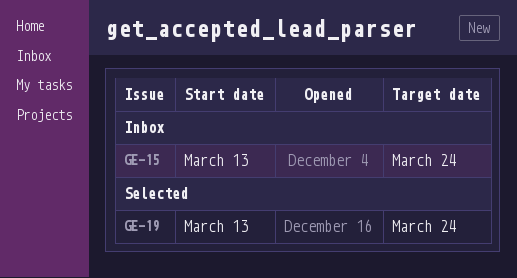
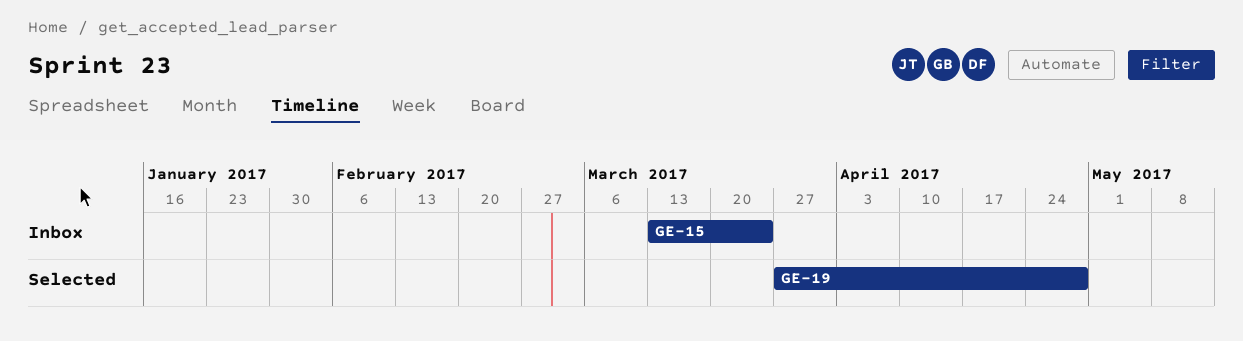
GE-19, start: Mar 13 -> Mar 27
GE-19, due: Mar 24 -> Apr 28

